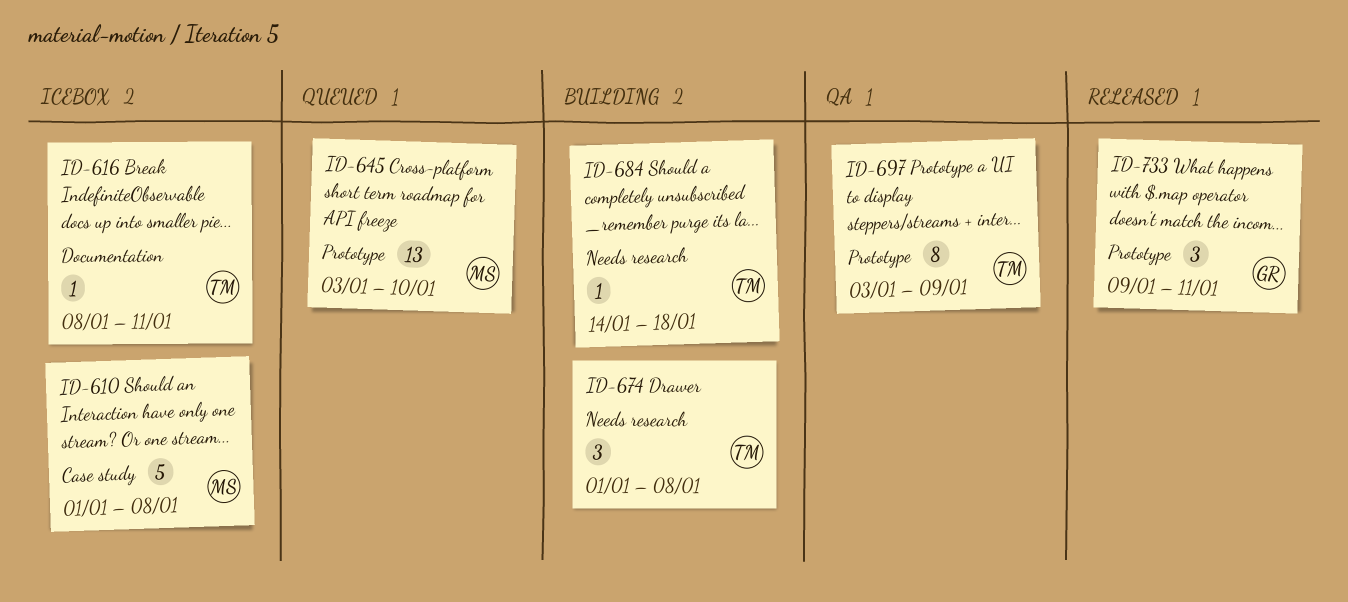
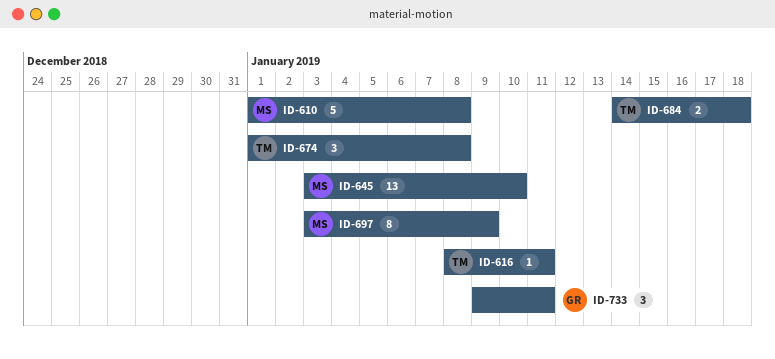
ID-684, estimate: 1 -> 2
ID-697, owner: TM -> MS

